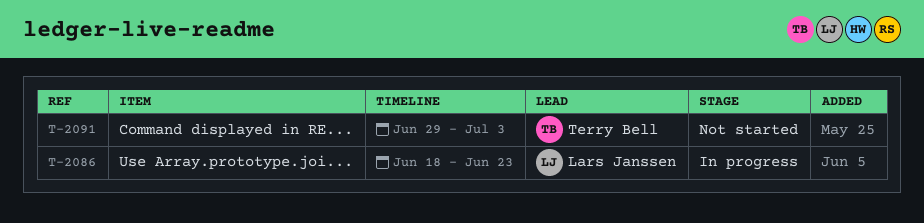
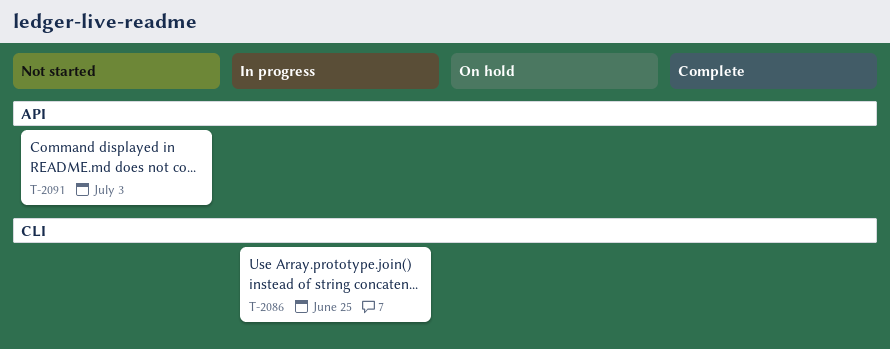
T-2086, due: Jun 23 -> Jun 25

